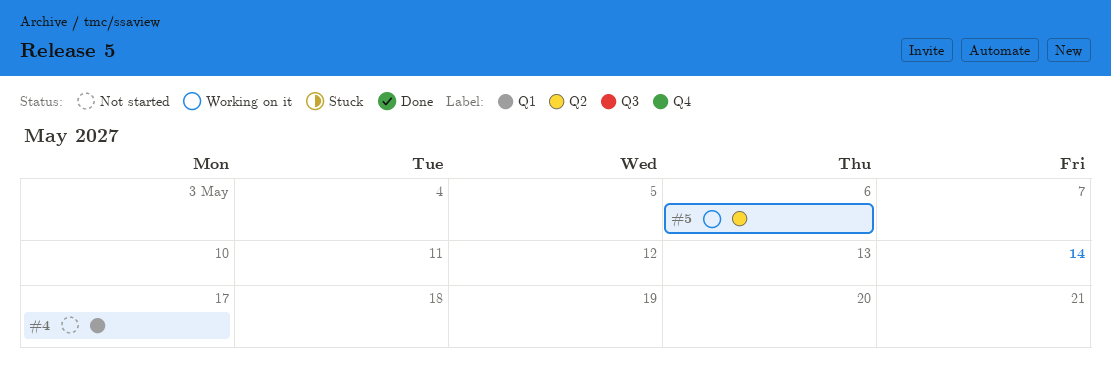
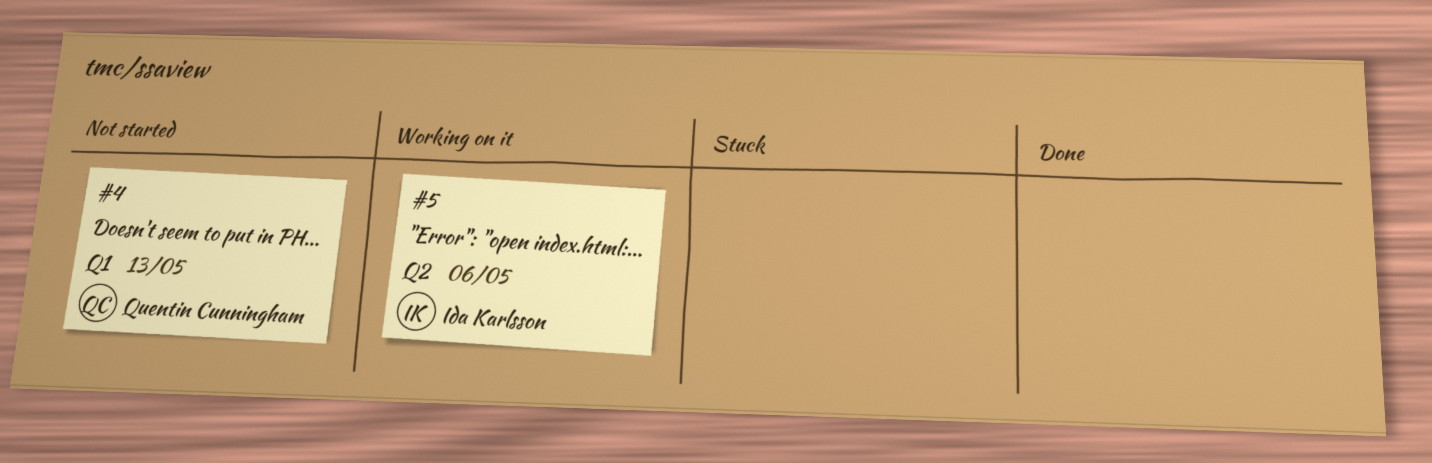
#4, due: May 17 -> May 13

